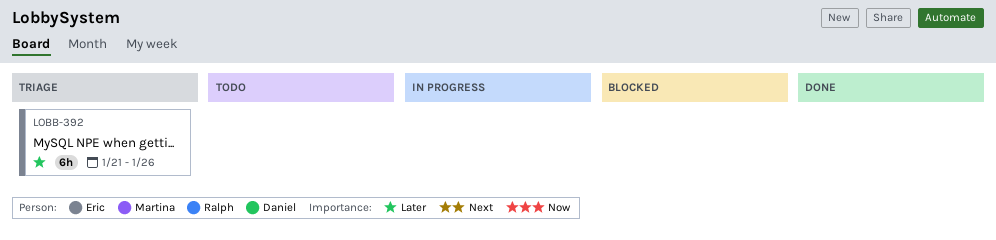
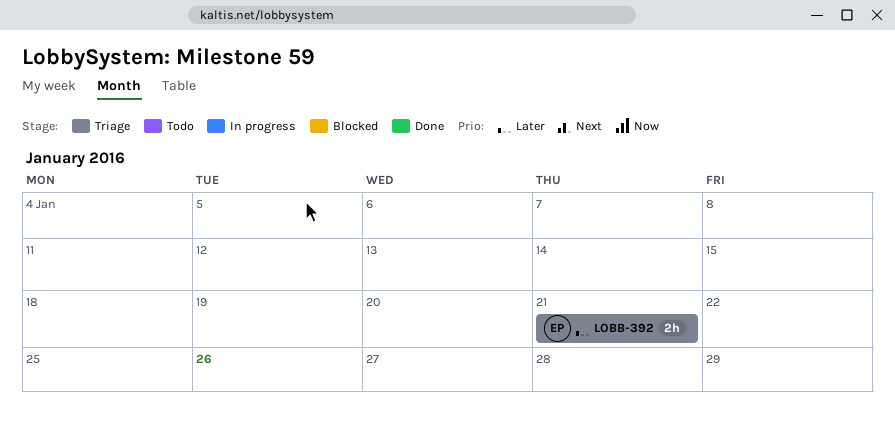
LOBB-392, estimate: 6h -> 2h
LOBB-392, due: Jan 26 -> Jan 21

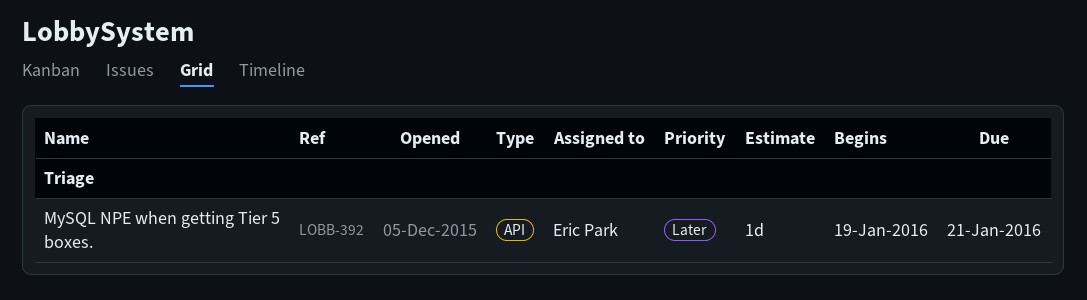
LOBB-392, estimate: 2h -> 1d
LOBB-392, start: Jan 21 -> Jan 19

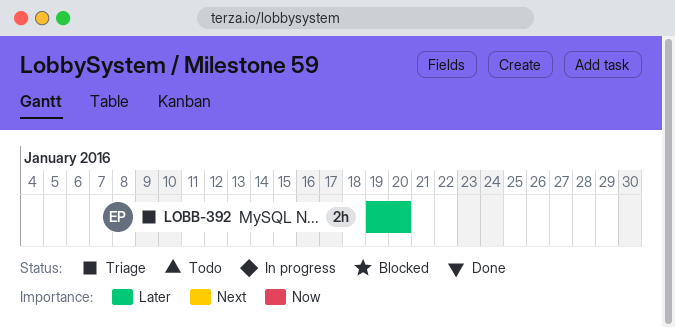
LOBB-392, estimate: 1d -> 2h
LOBB-392, due: Jan 21 -> Jan 20

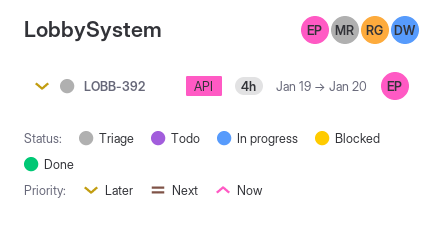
LOBB-392, estimate: 2h -> 4h

